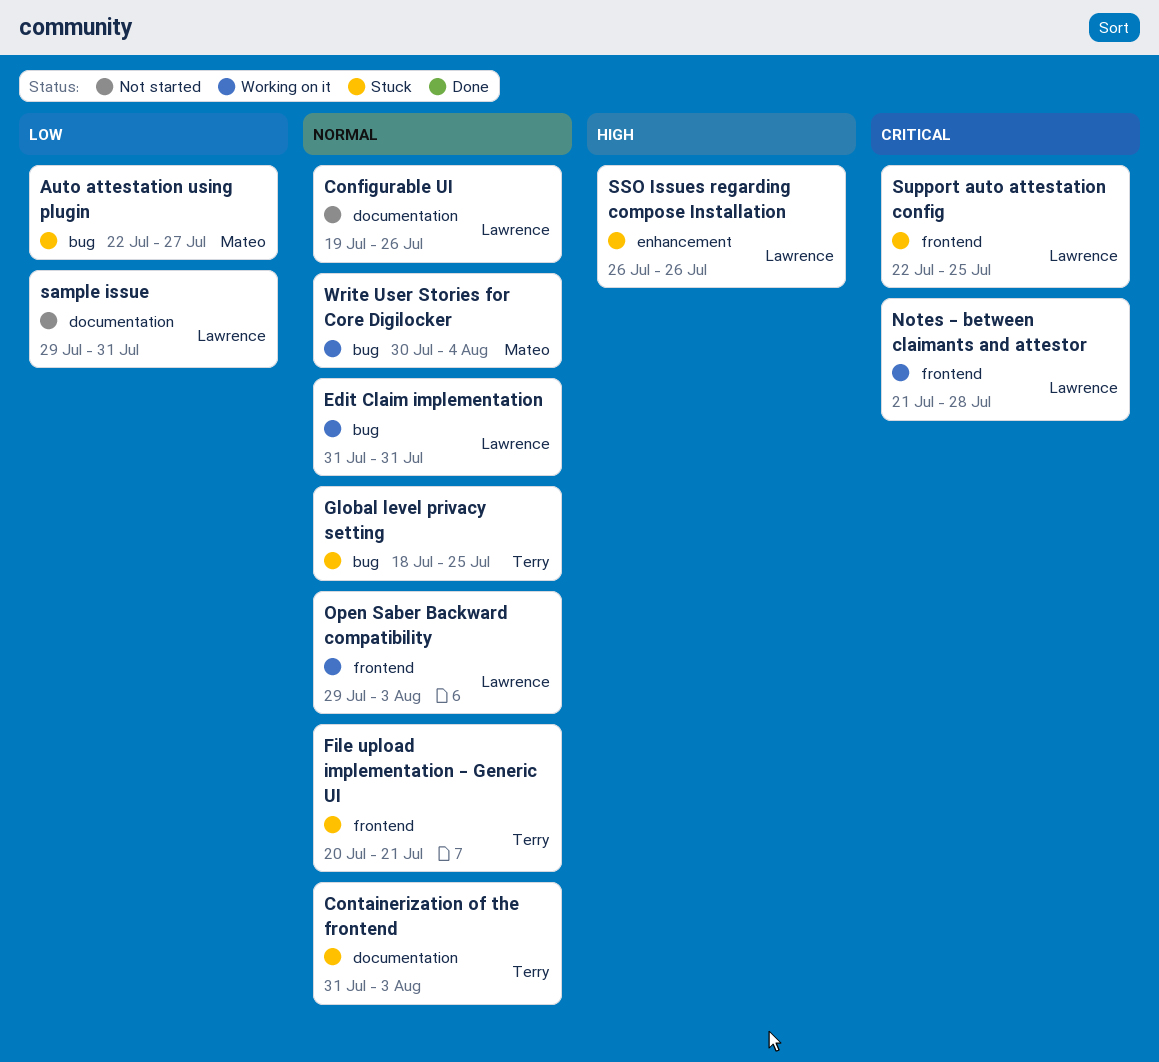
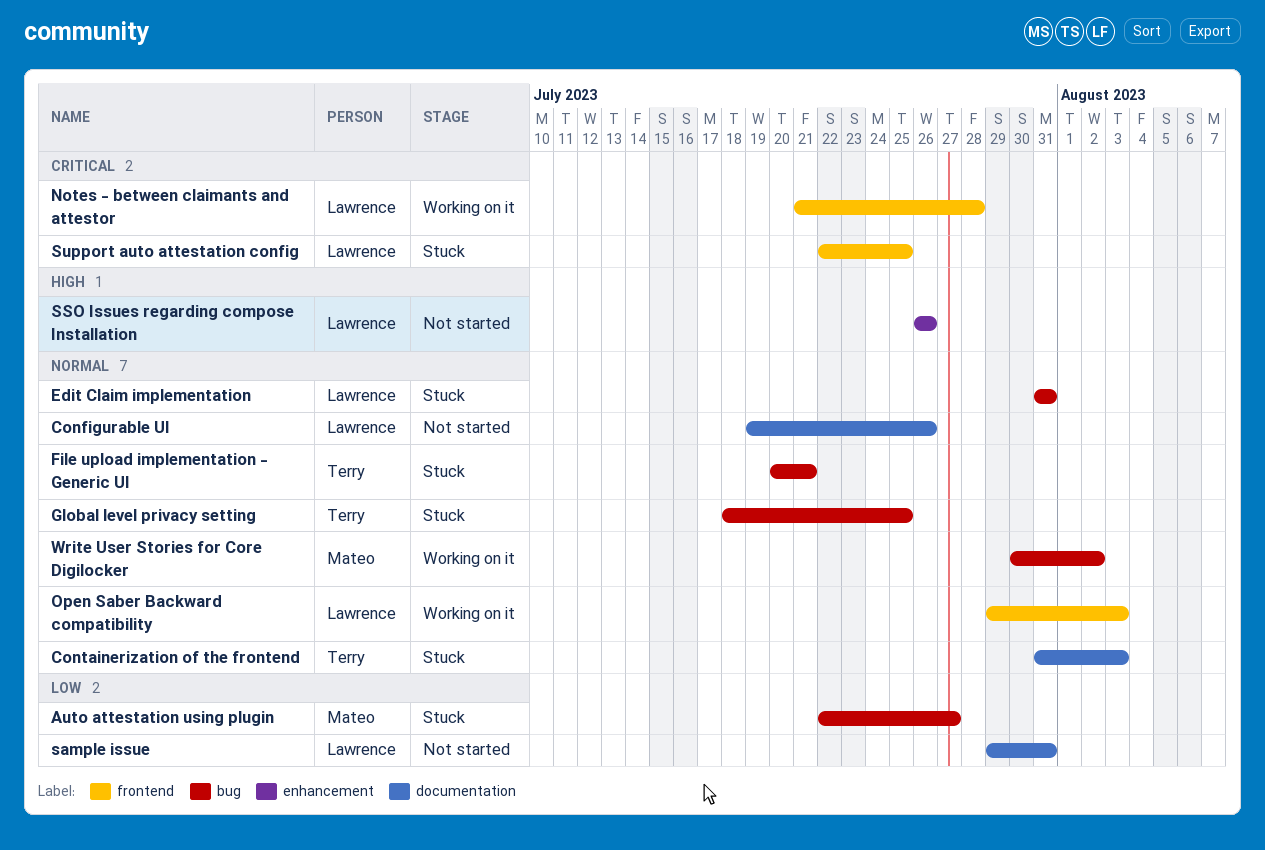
Edit Claim implementation, status: Working on it -> Stuck
File upload implementation - Generic UI, label: frontend -> bug
SSO Issues regarding compose Installation, status: Stuck -> Not started
Write User Stories for Core Digilocker, due: Aug 4 -> Aug 2

